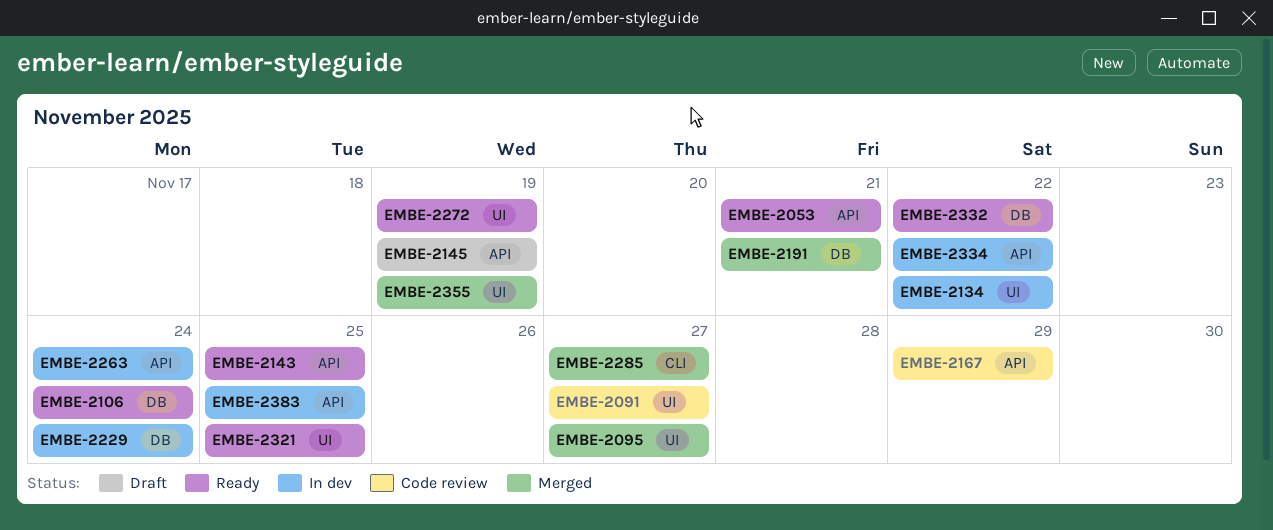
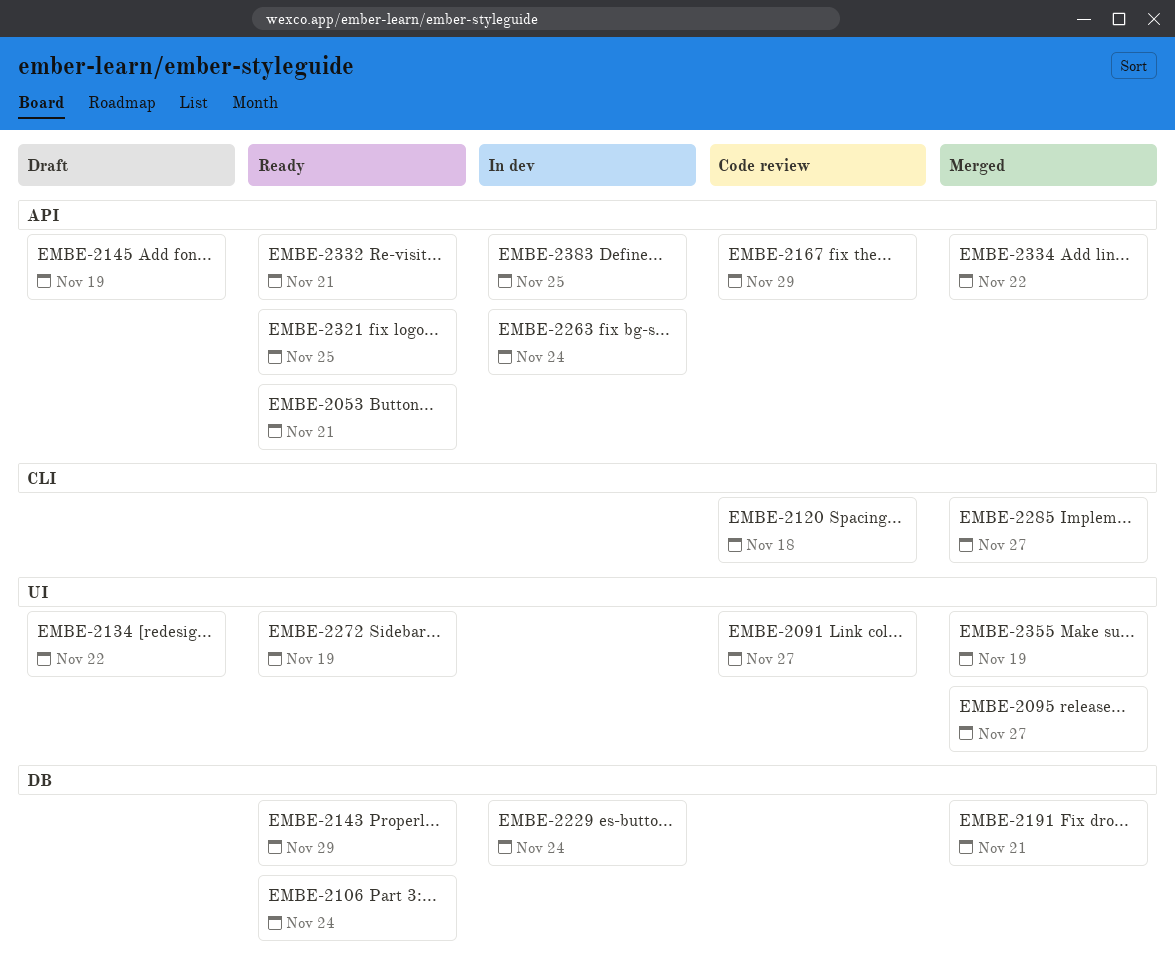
EMBE-2120: none -> present
EMBE-2134, status: In dev -> Draft
EMBE-2143, label: API -> DB
EMBE-2143, due: Nov 25 -> Nov 29
EMBE-2321, label: UI -> API
EMBE-2332, label: DB -> API
EMBE-2332, due: Nov 22 -> Nov 21
EMBE-2334, status: In dev -> Merged

